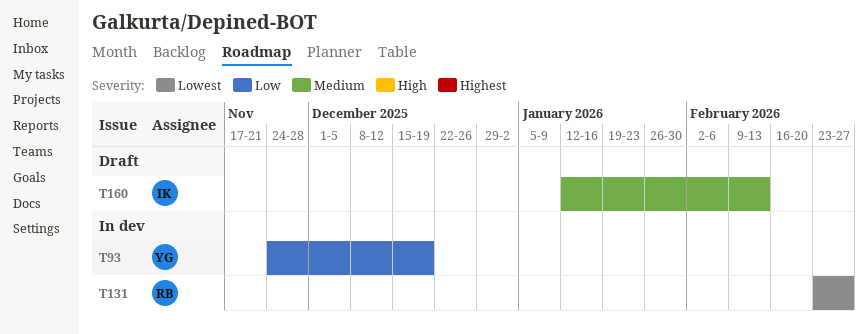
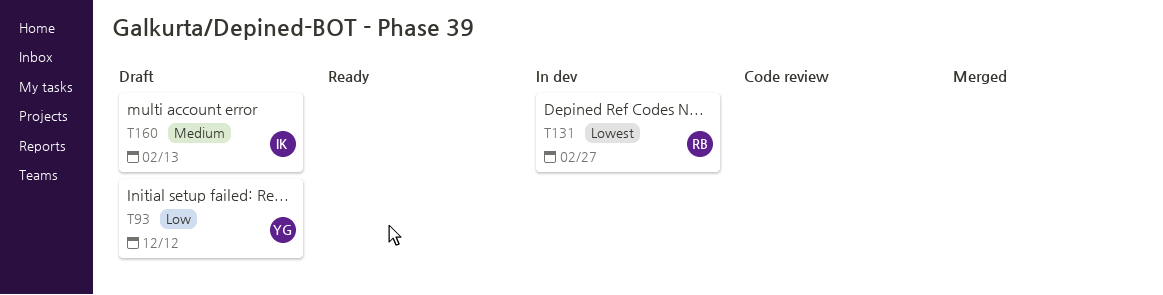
T93, status: In dev -> Draft
T93, due: Dec 19 -> Dec 12

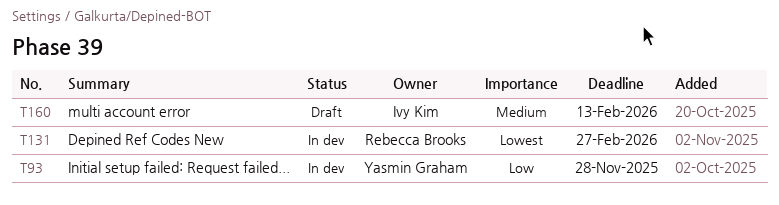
T93, status: Draft -> In dev
T93, due: Dec 12 -> Nov 28

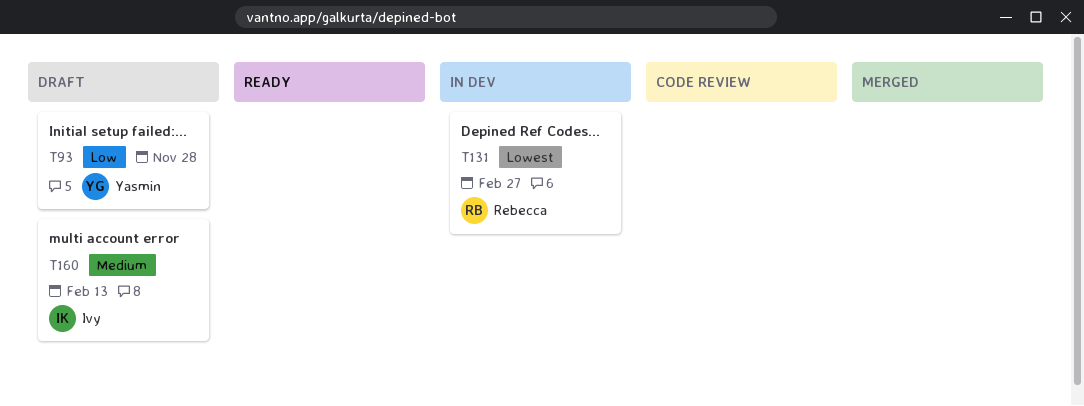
T93, status: In dev -> Draft

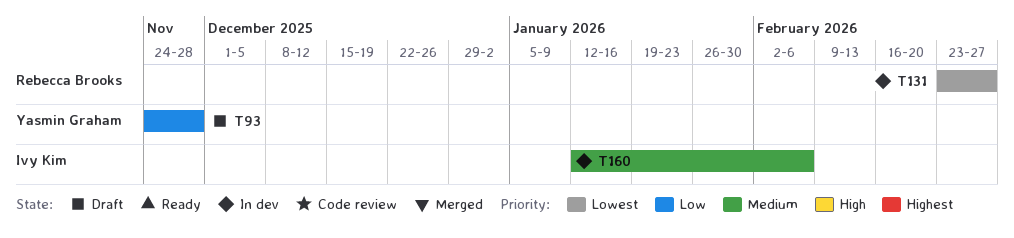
T160, status: Draft -> In dev
T160, due: Feb 13 -> Feb 6

